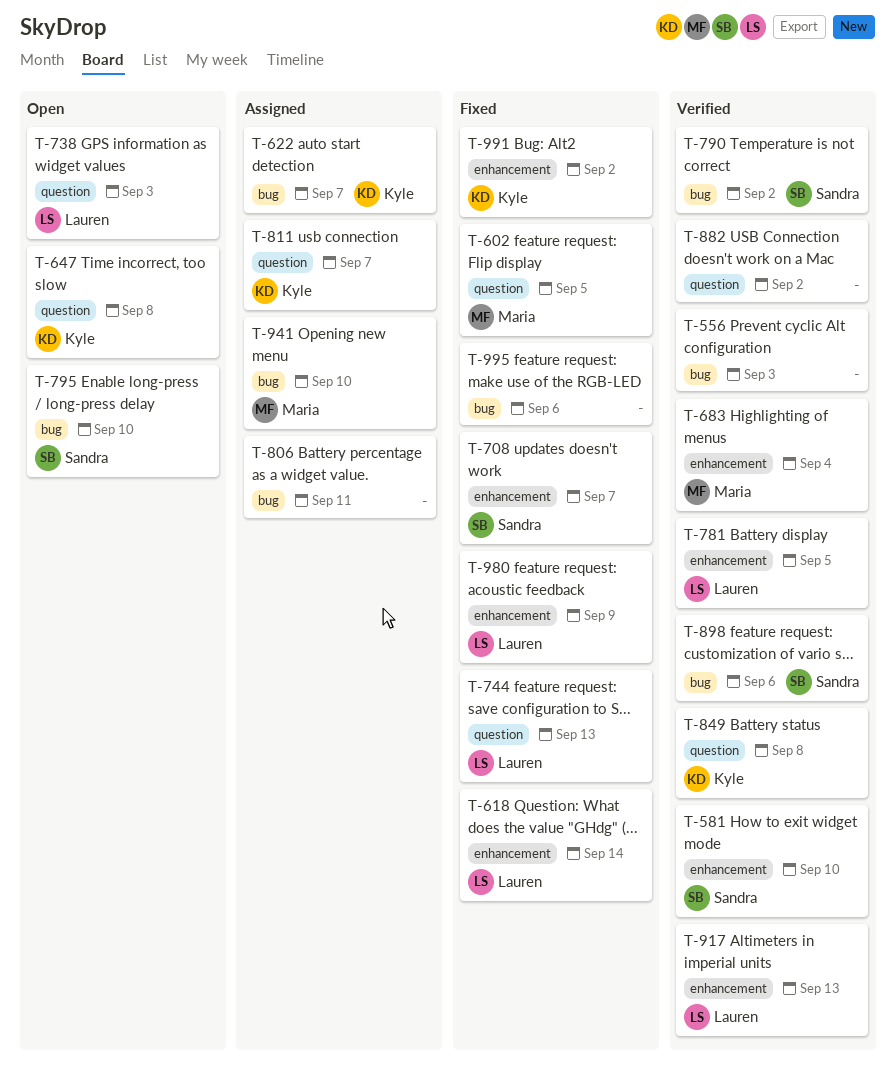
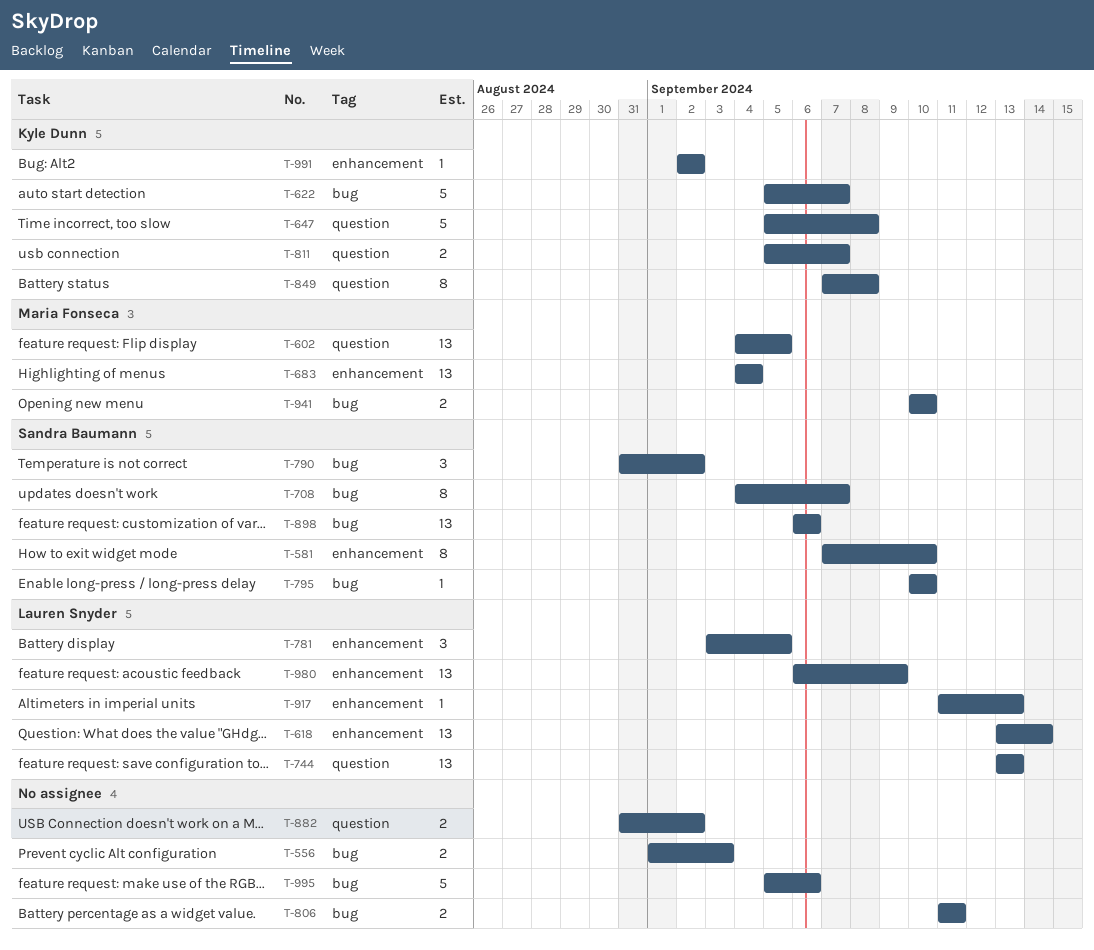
T-708, label: enhancement -> bug
T-738: present -> none

